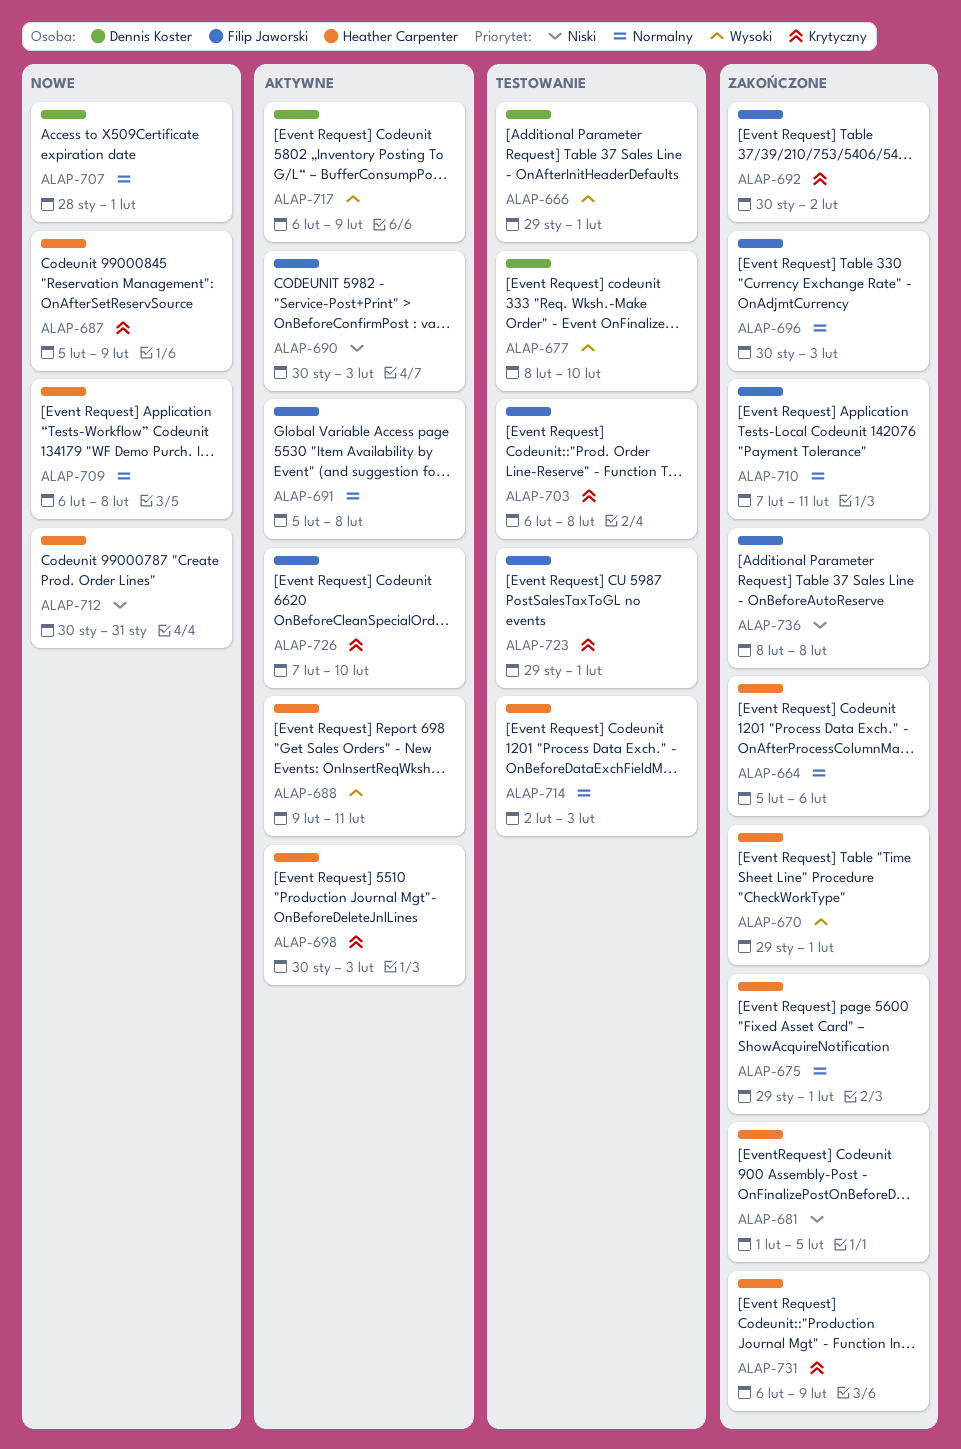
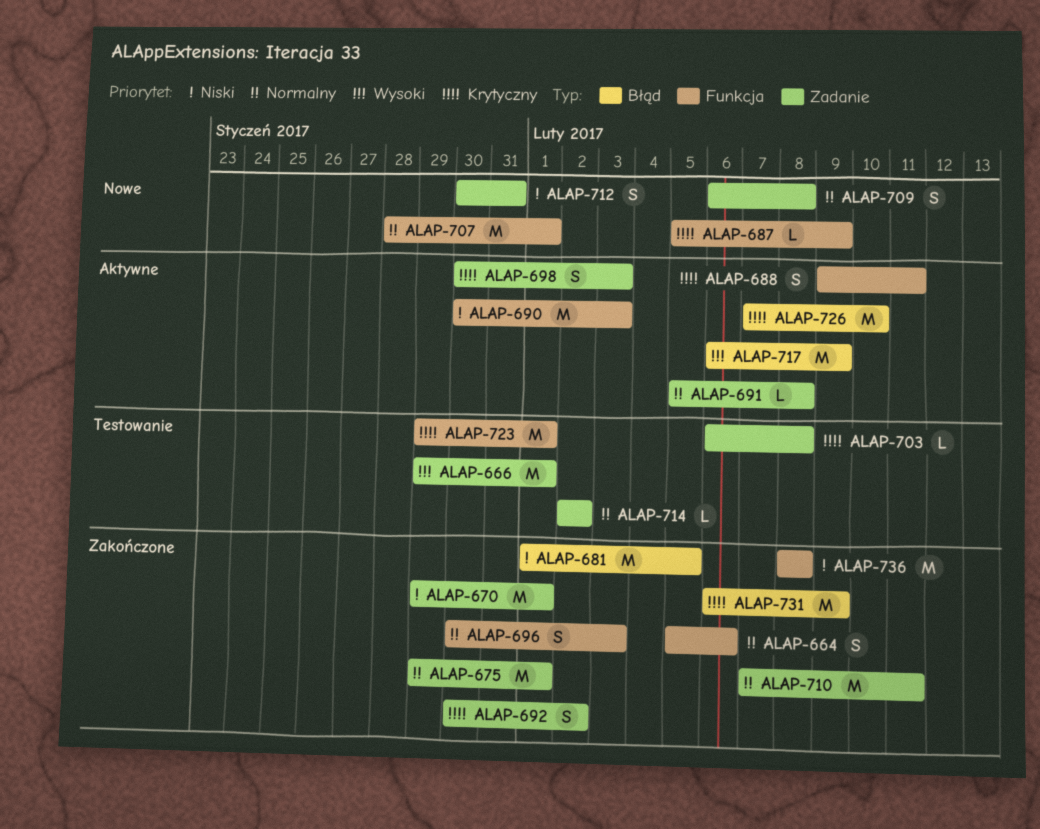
ALAP-670, priority: Wysoki -> Niski
ALAP-677: present -> none
ALAP-688, priority: Wysoki -> Krytyczny
ALAP-714, due: Feb 3 -> Feb 2

